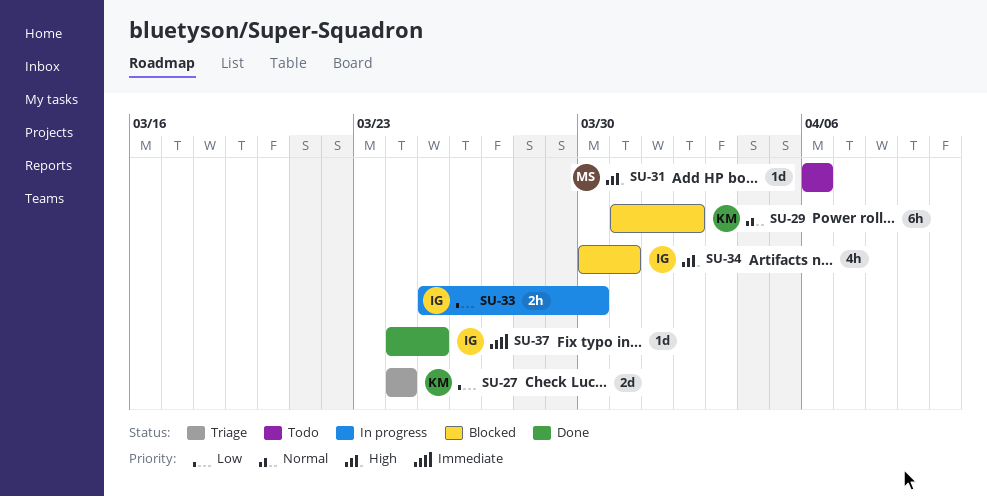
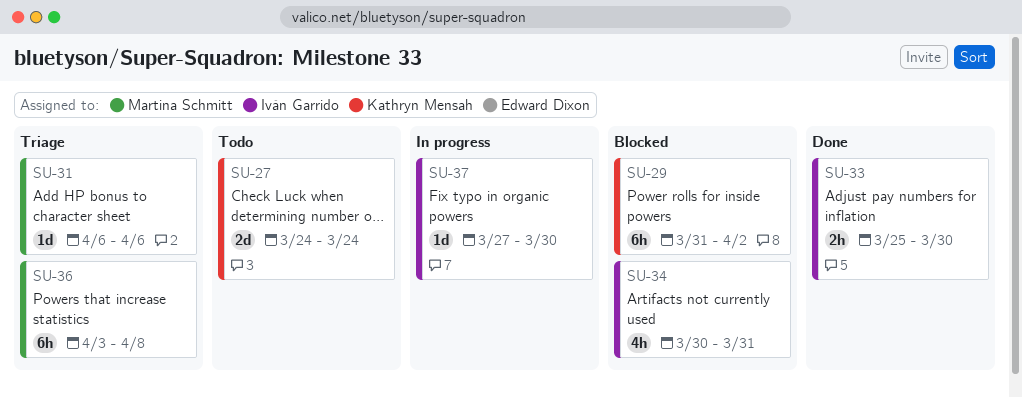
SU-27, status: Triage -> Todo
SU-31, status: Todo -> Triage
SU-33, status: In progress -> Done
SU-36: none -> present
SU-37, status: Done -> In progress
SU-37, start: Mar 24 -> Mar 27
SU-37, due: Mar 25 -> Mar 30

